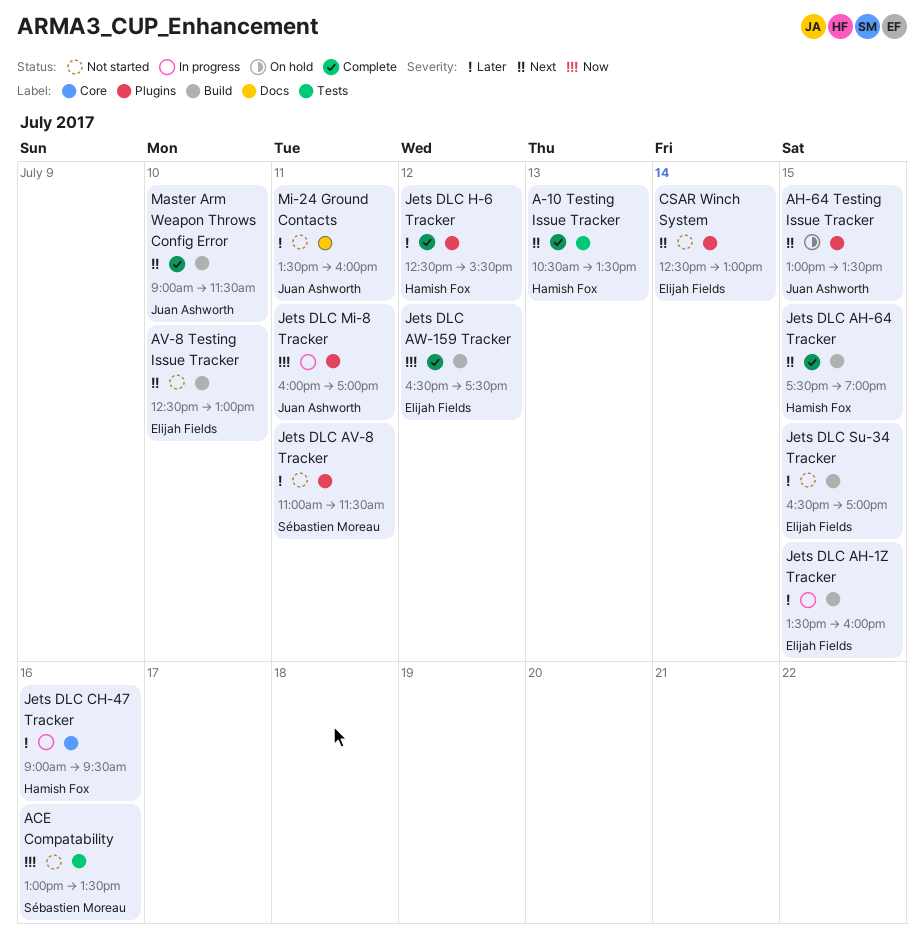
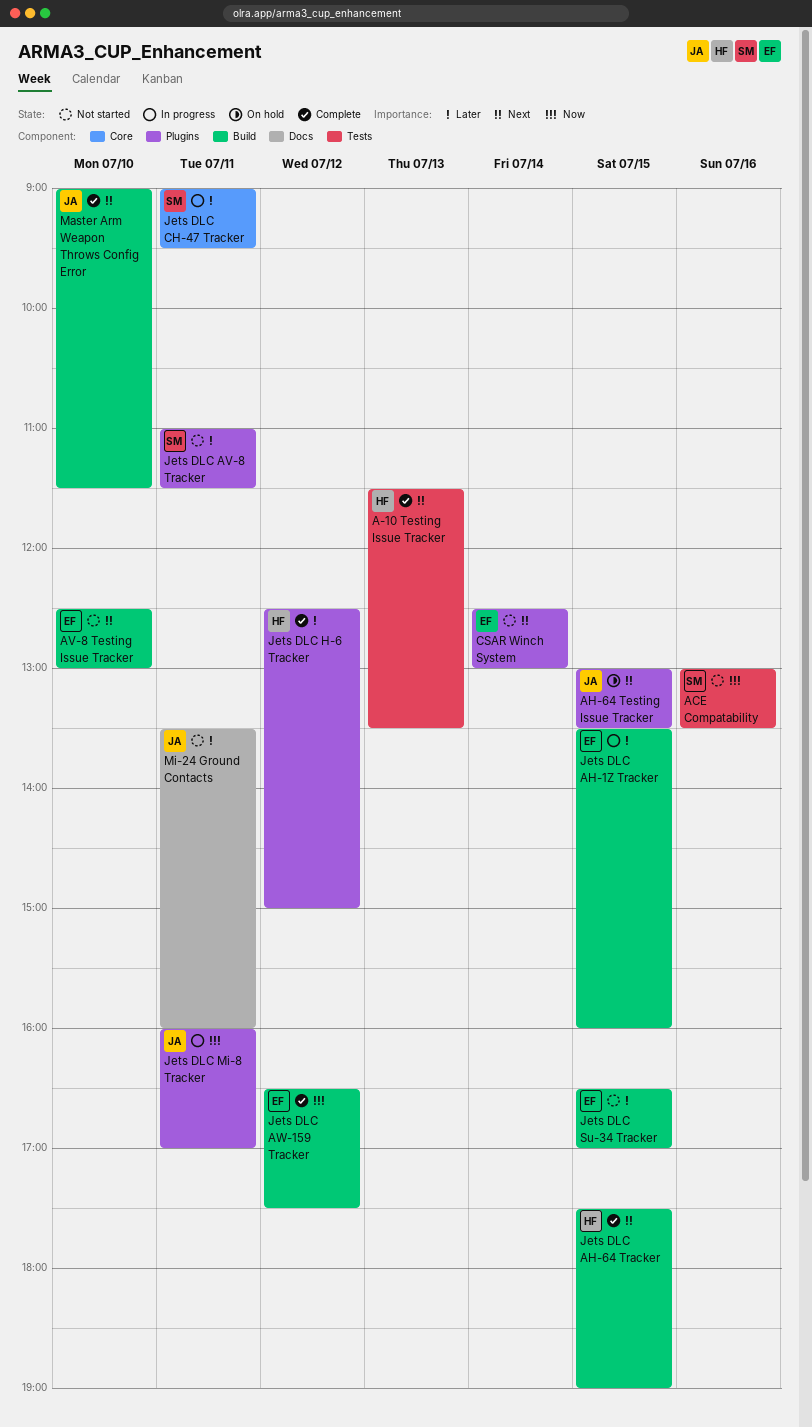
A-10 Testing Issue Tracker, begins: 10:30 -> 11:30
Jets DLC CH-47 Tracker, owner: Hamish Fox -> Sébastien Moreau
Jets DLC CH-47 Tracker, day: Jul 16 -> Jul 11
Jets DLC H-6 Tracker, ends: 15:30 -> 15:00

